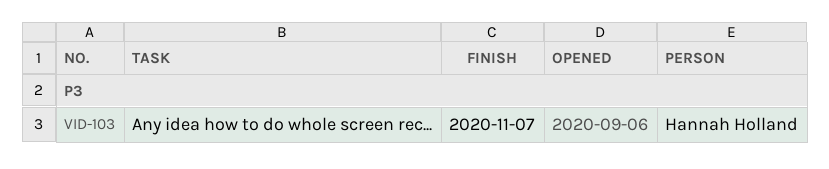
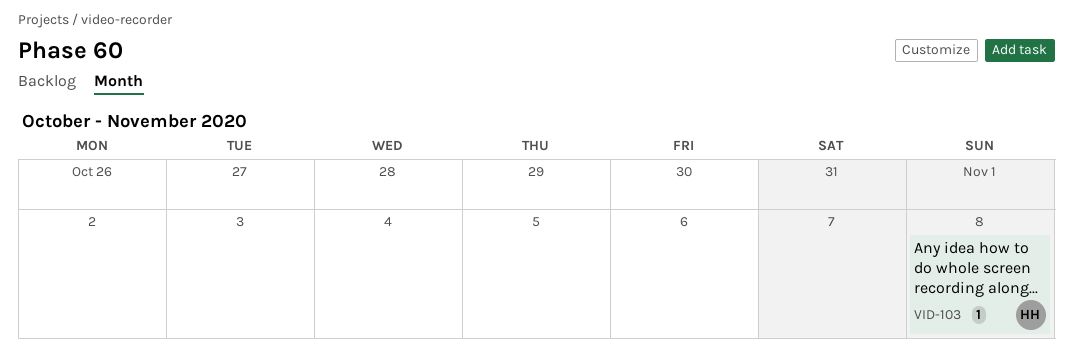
VID-103, due: Nov 7 -> Nov 8

